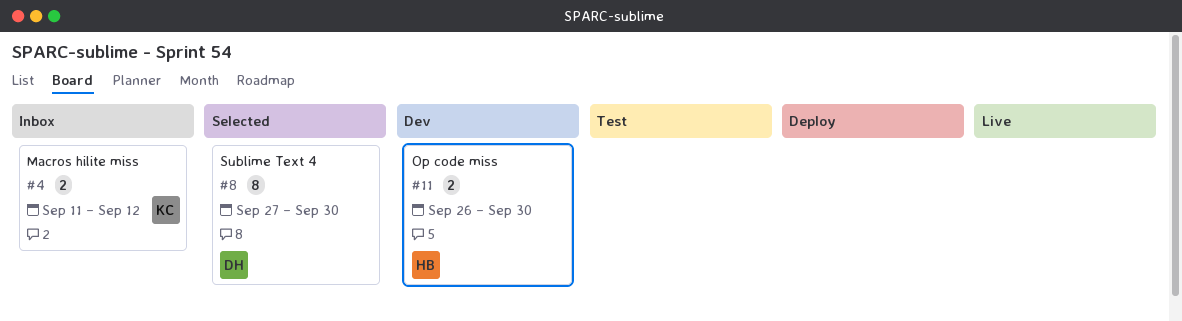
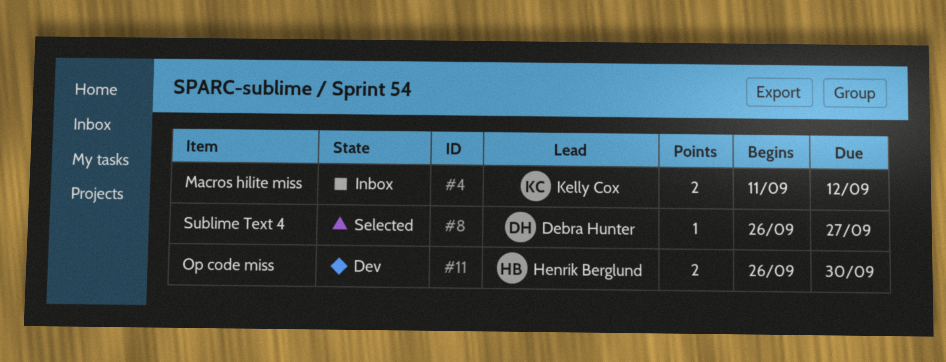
#8, estimate: 8 -> 1
#8, start: Sep 27 -> Sep 26
#8, due: Sep 30 -> Sep 27

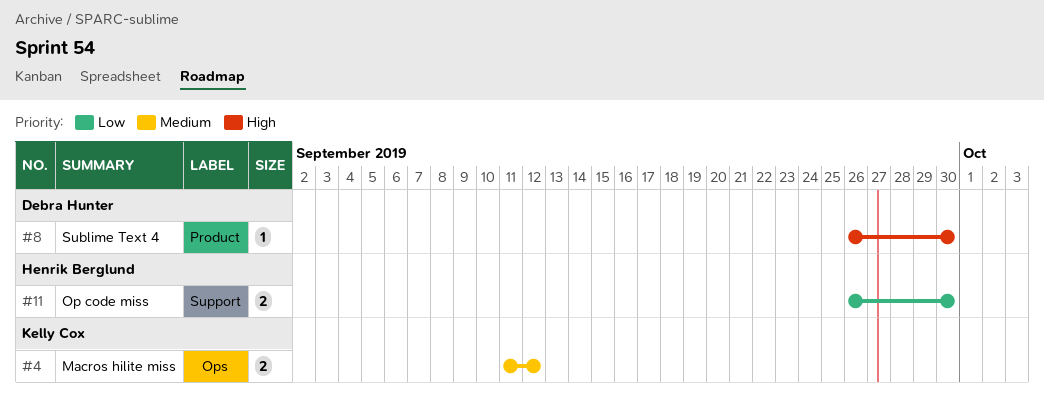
#8, due: Sep 27 -> Sep 30

